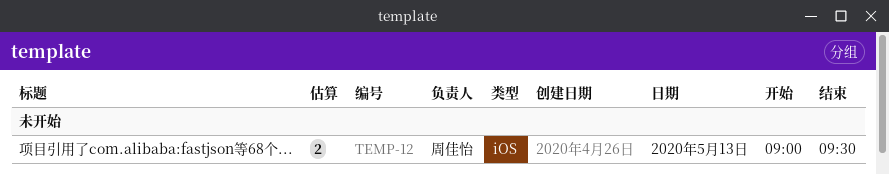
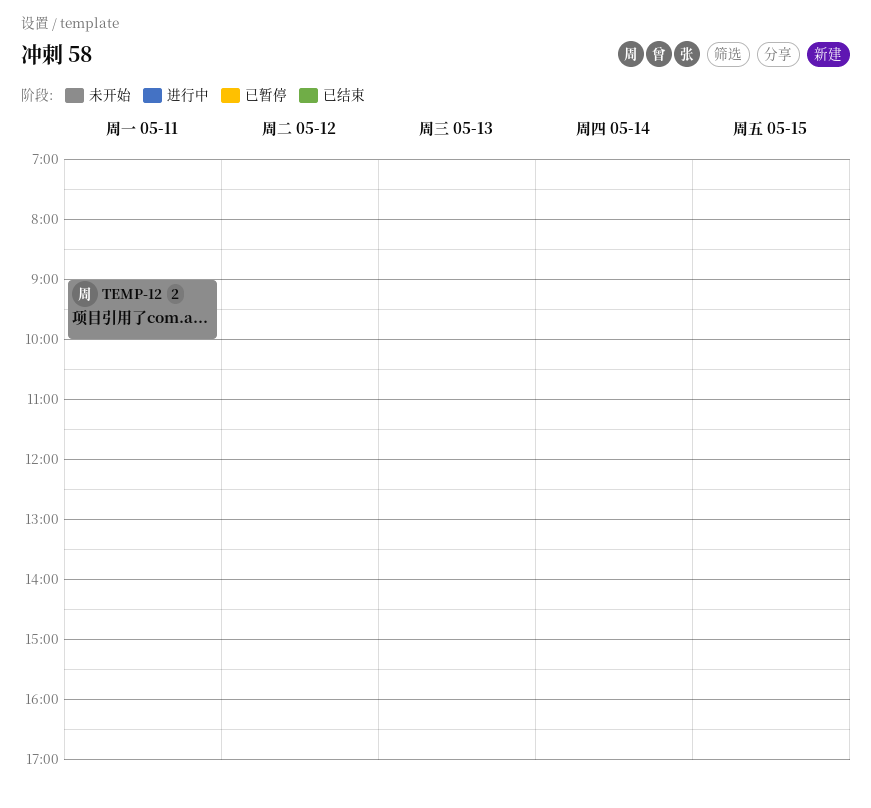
TEMP-12, day: May 13 -> May 11
TEMP-12, ends: 09:30 -> 10:00

